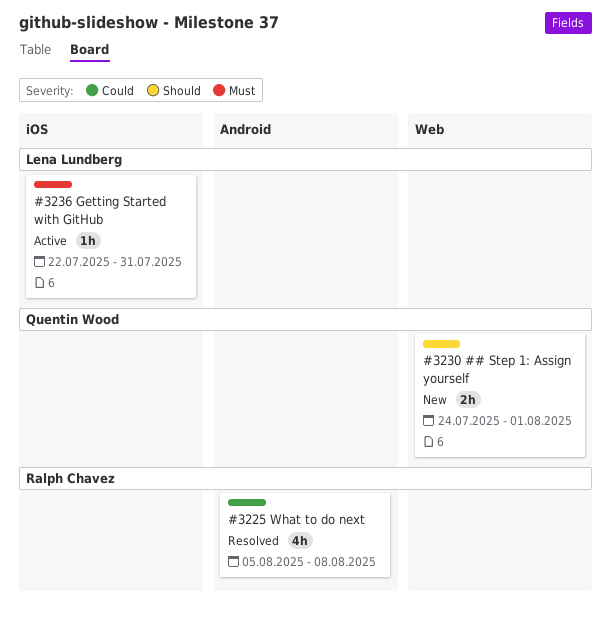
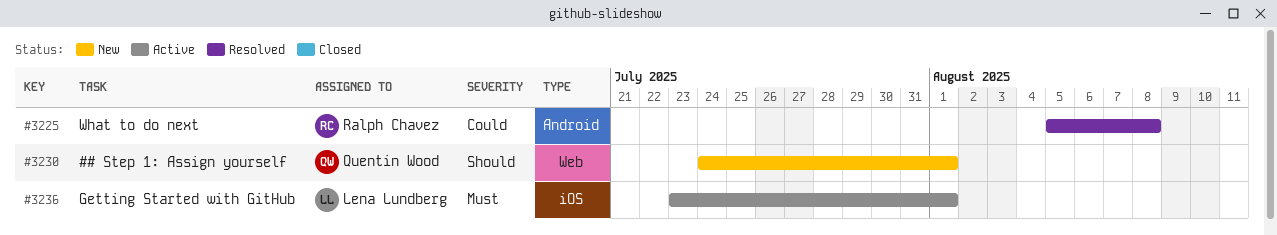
#3236, start: Jul 22 -> Jul 23
#3236, due: Jul 31 -> Aug 1

